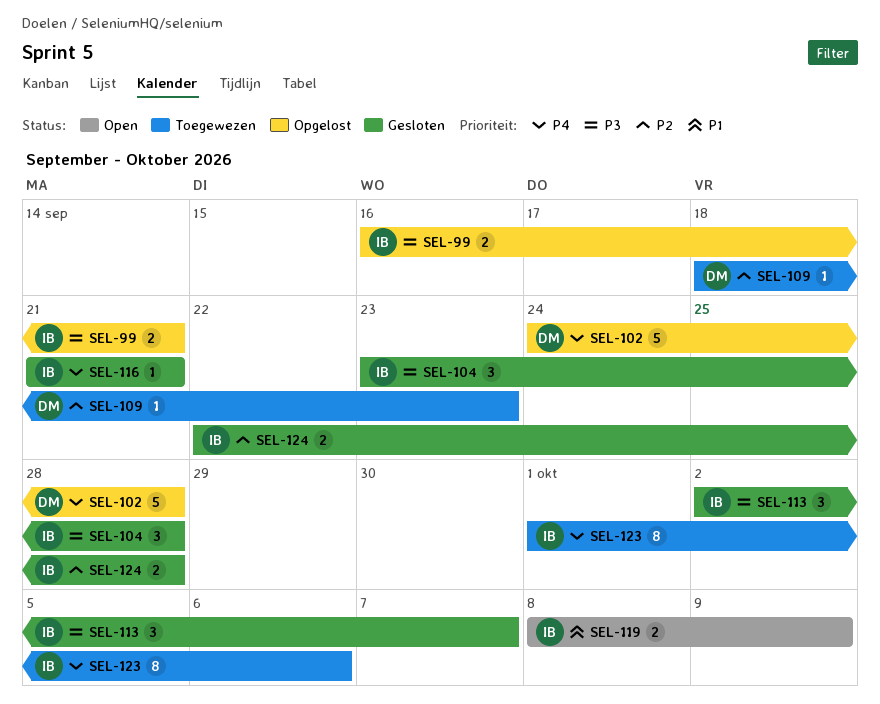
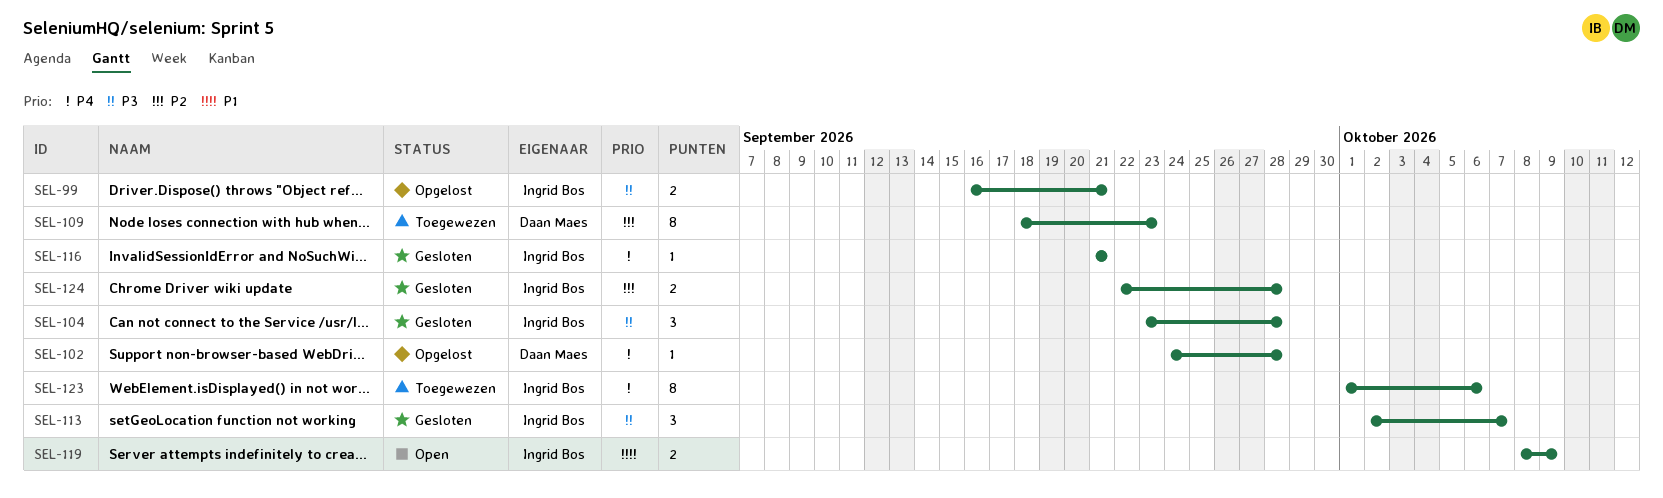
SEL-102, estimate: 5 -> 1
SEL-109, estimate: 1 -> 8

